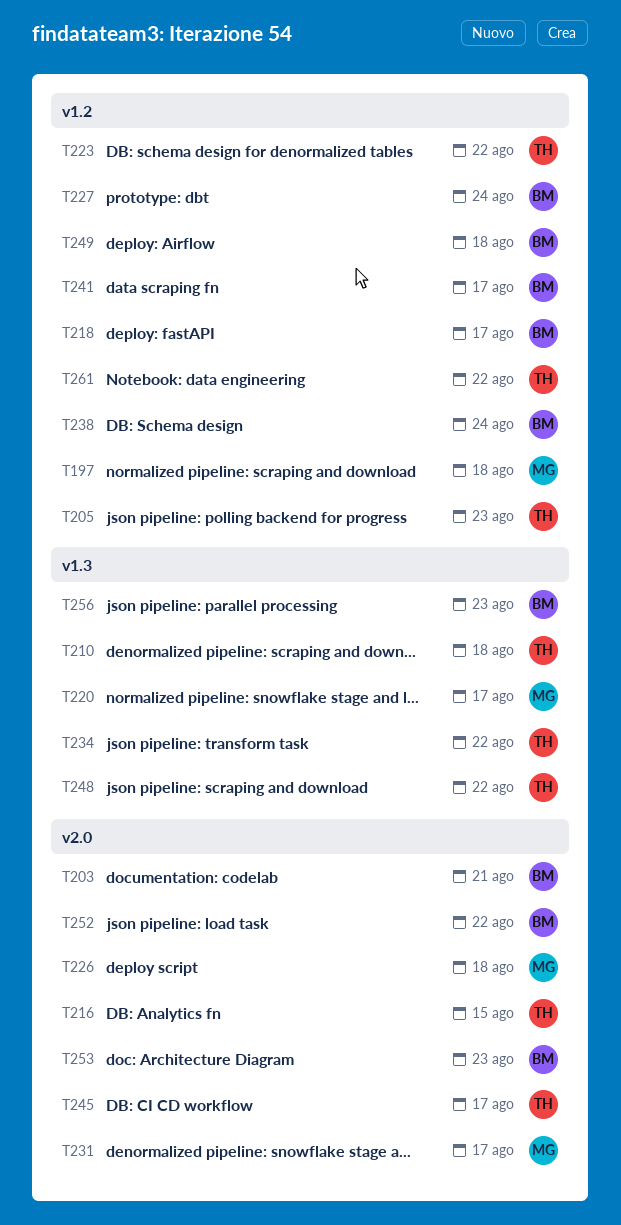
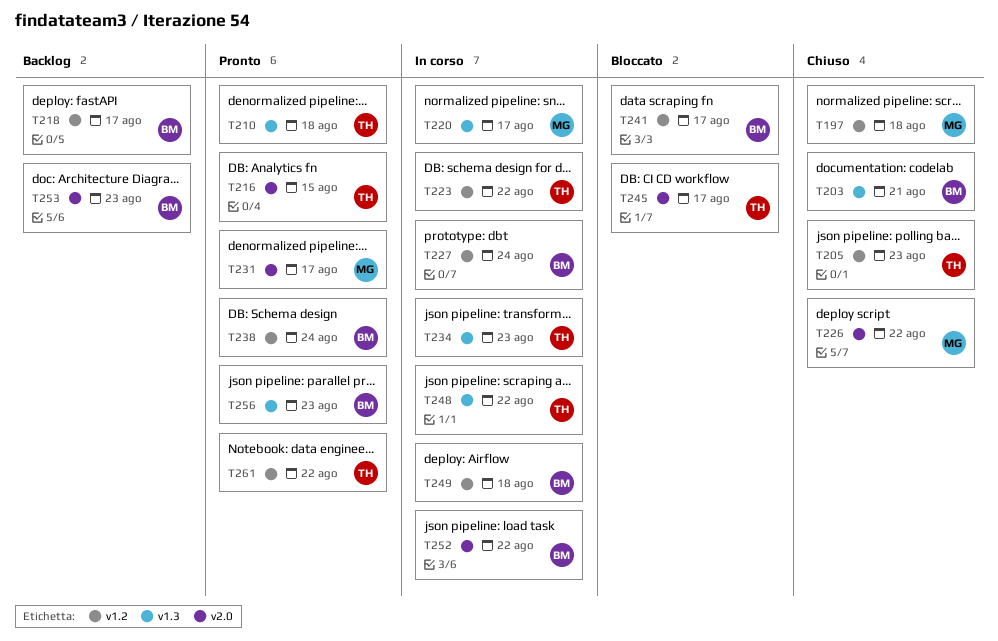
T203, label: v2.0 -> v1.3
T226, due: Aug 18 -> Aug 22
T234, due: Aug 22 -> Aug 23

